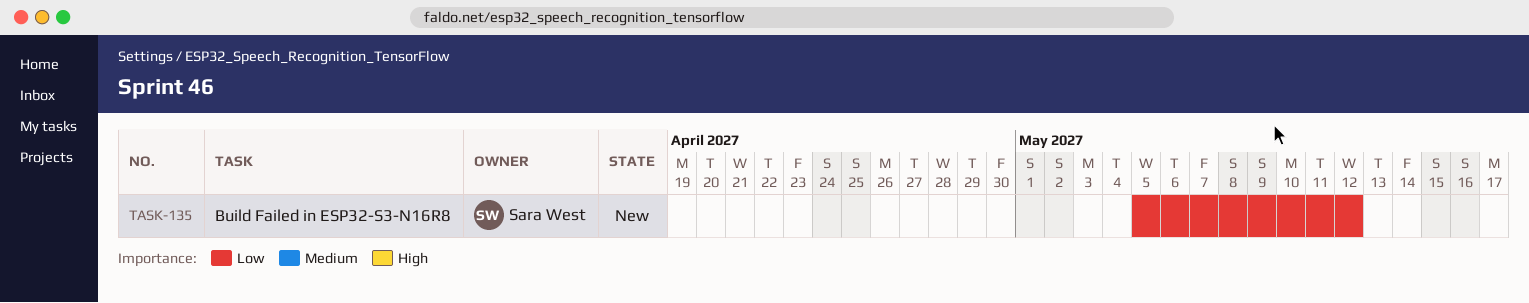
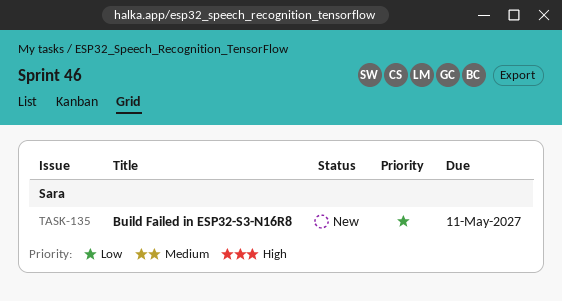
TASK-135, due: May 12 -> May 11

